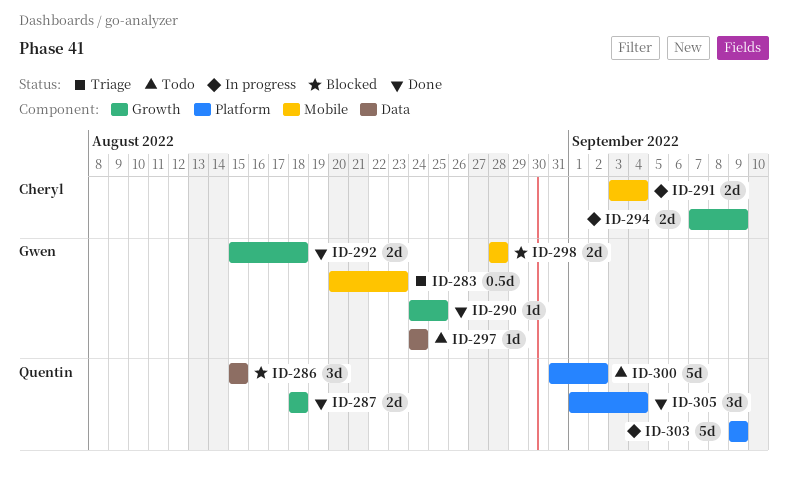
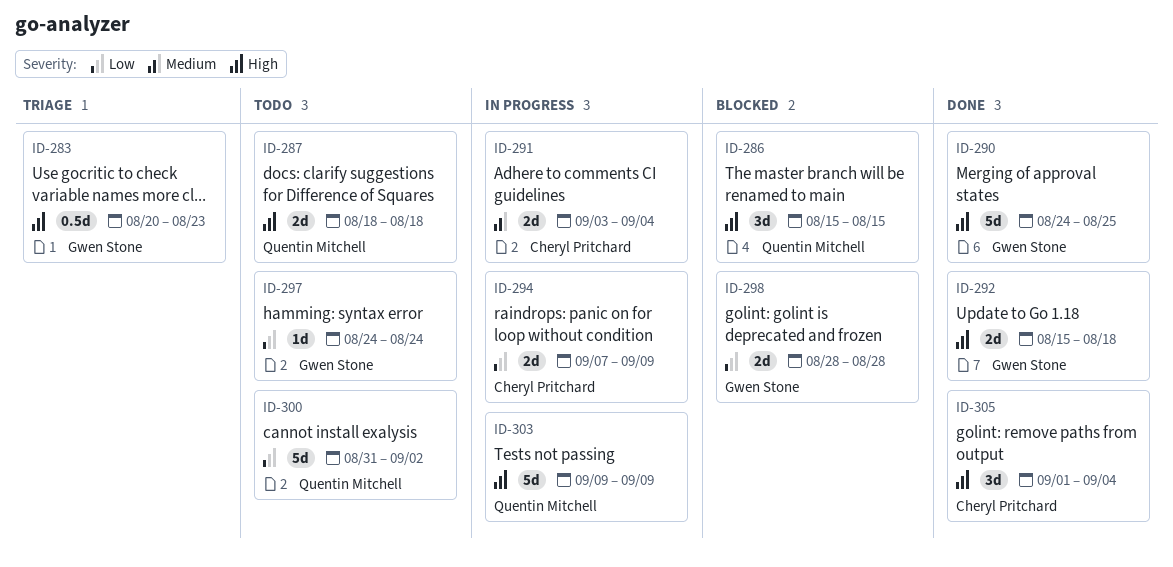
ID-287, status: Done -> Todo
ID-290, estimate: 1d -> 5d
ID-305, owner: Quentin Mitchell -> Cheryl Pritchard

